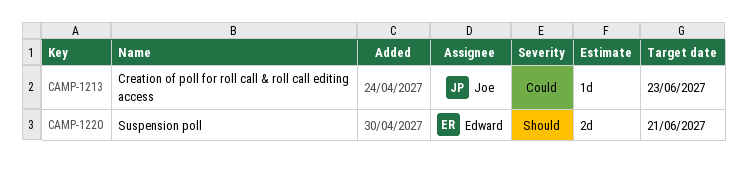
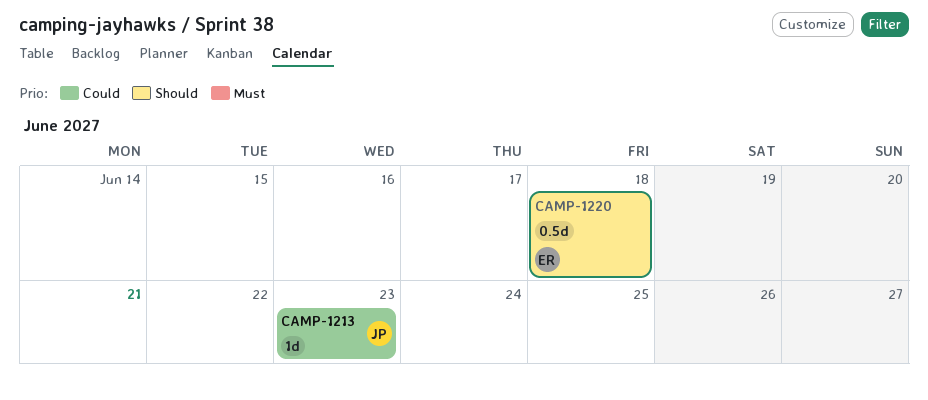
CAMP-1220, estimate: 2d -> 0.5d
CAMP-1220, due: Jun 21 -> Jun 18

